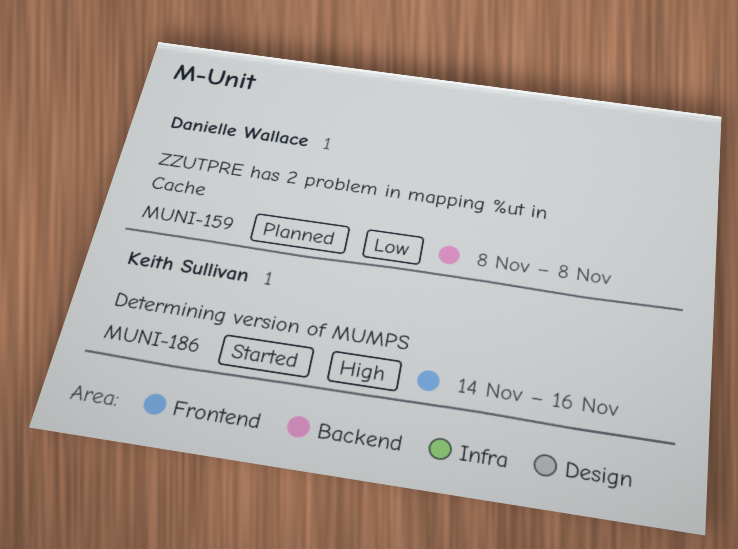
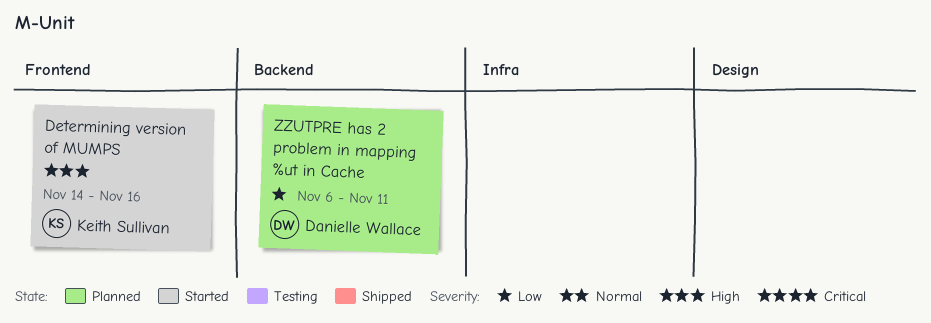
ZZUTPRE has 2 problem in mapping %ut in Cache, start: Nov 8 -> Nov 6
ZZUTPRE has 2 problem in mapping %ut in Cache, due: Nov 8 -> Nov 11

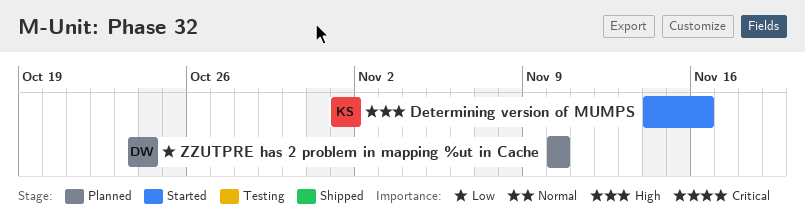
ZZUTPRE has 2 problem in mapping %ut in Cache, start: Nov 6 -> Nov 10
ZZUTPRE has 2 problem in mapping %ut in Cache, due: Nov 11 -> Nov 10

